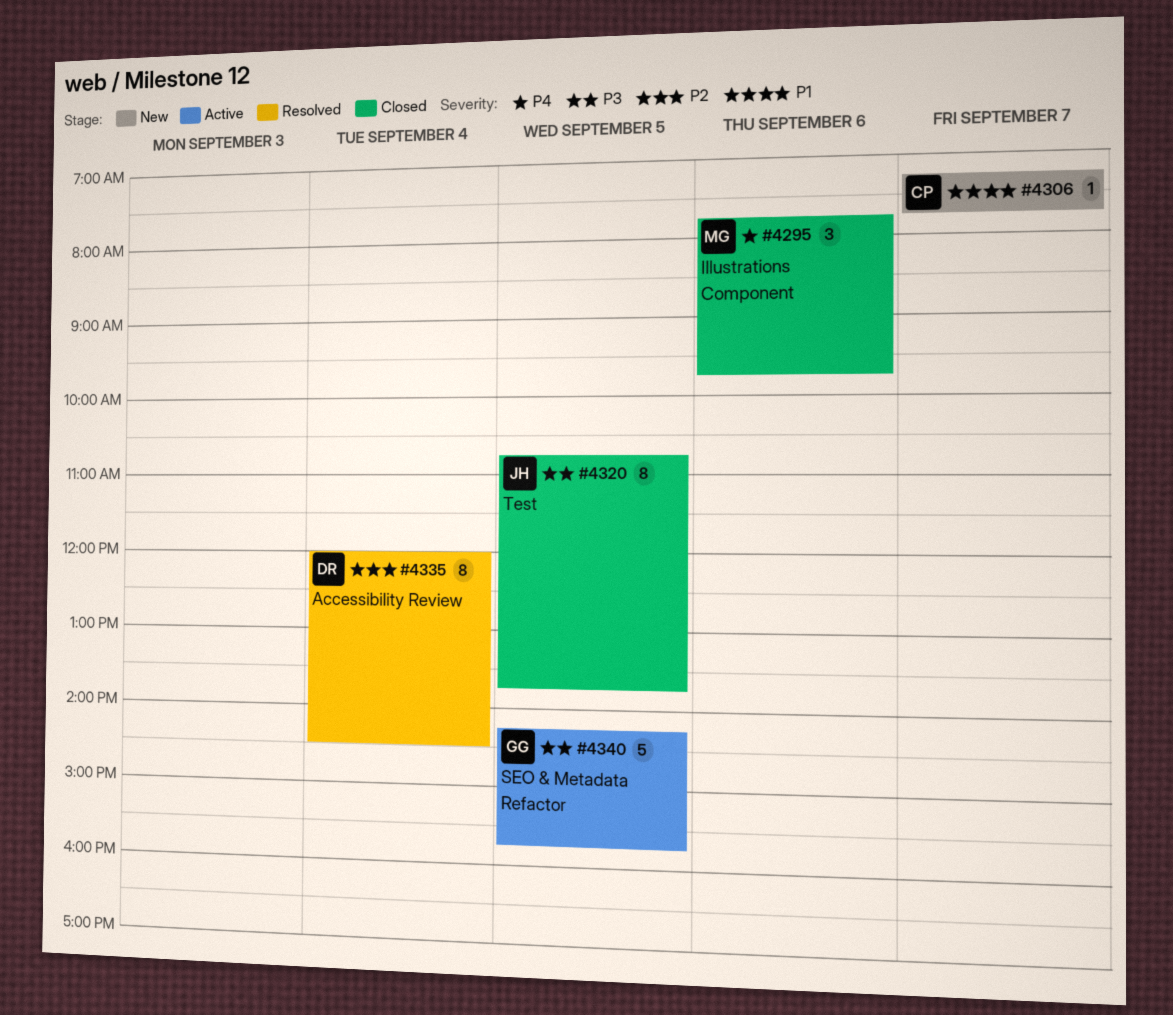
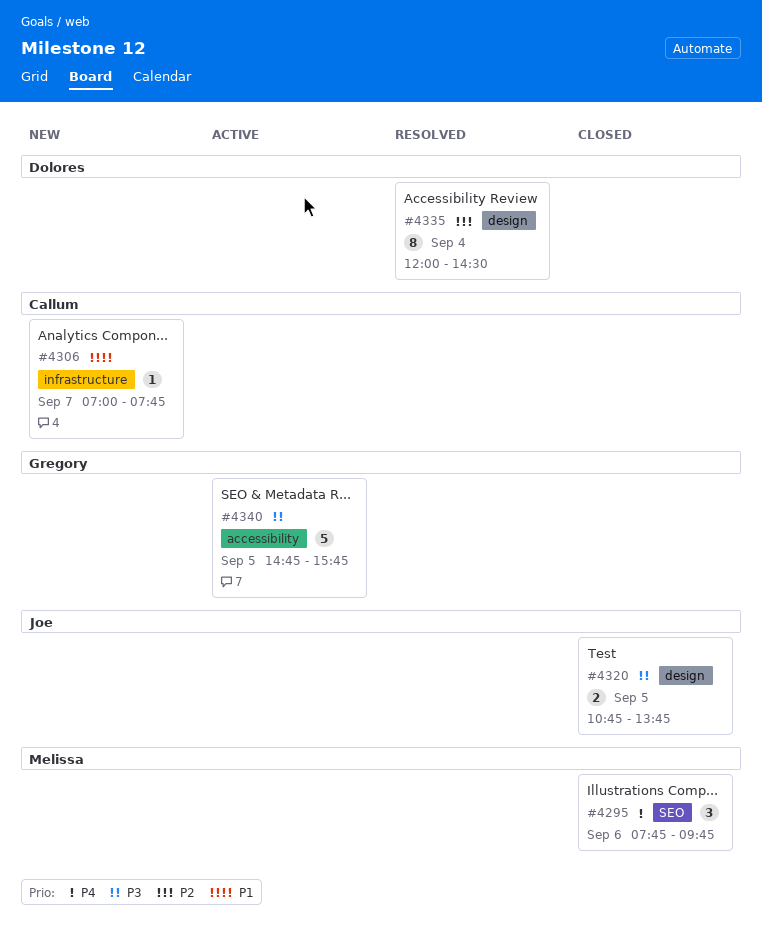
#4306, begins: 07:15 -> 07:00
#4320, estimate: 8 -> 2
#4340, begins: 14:15 -> 14:45

